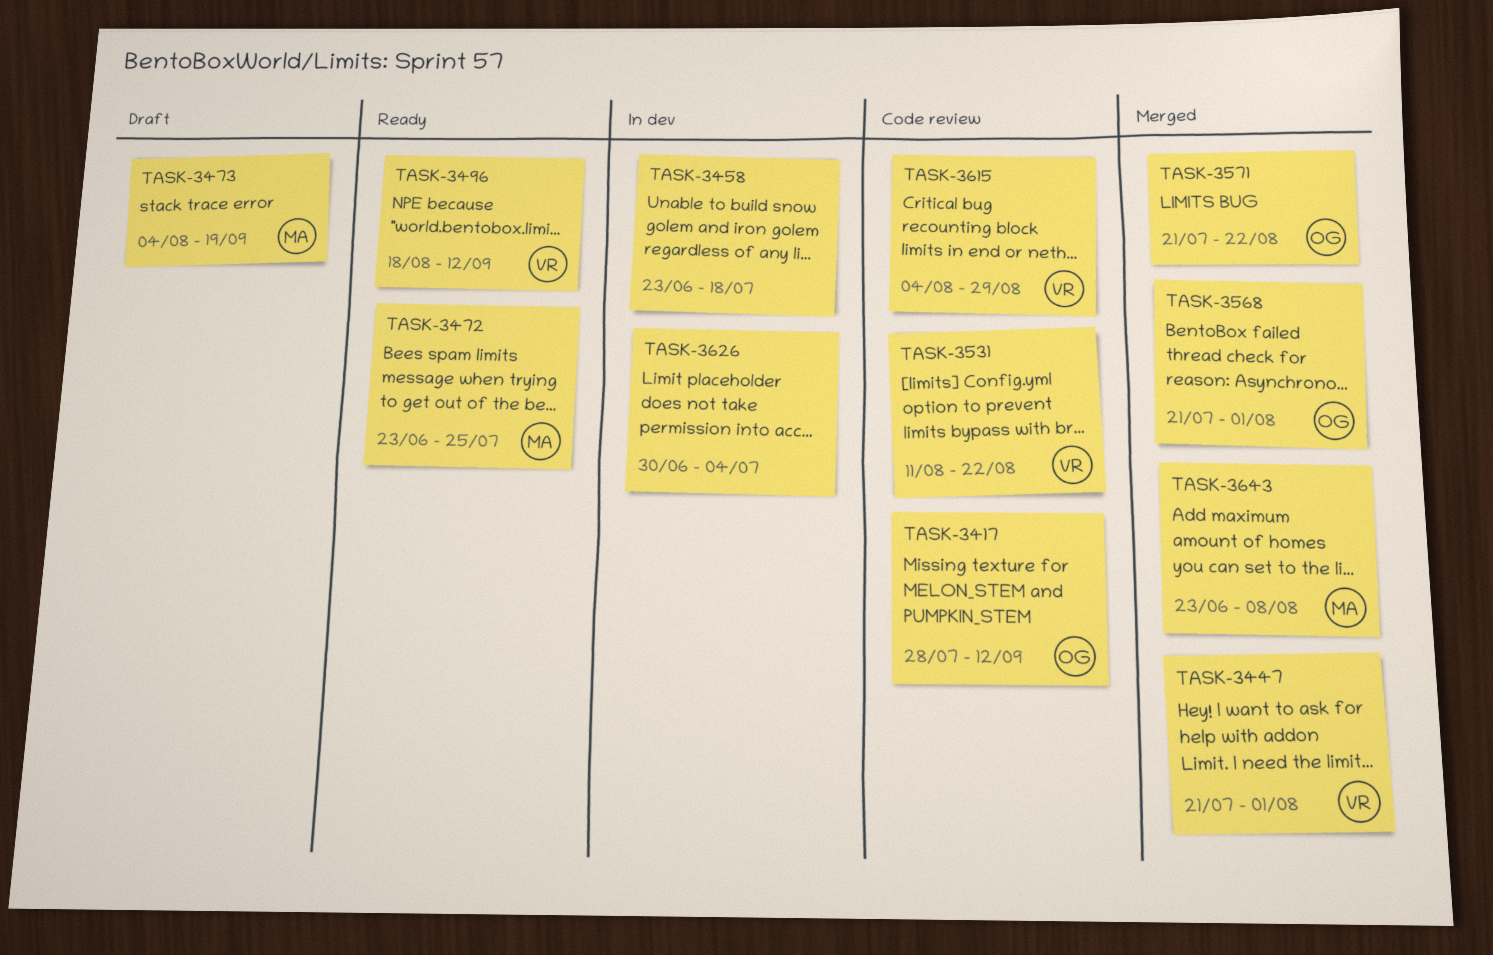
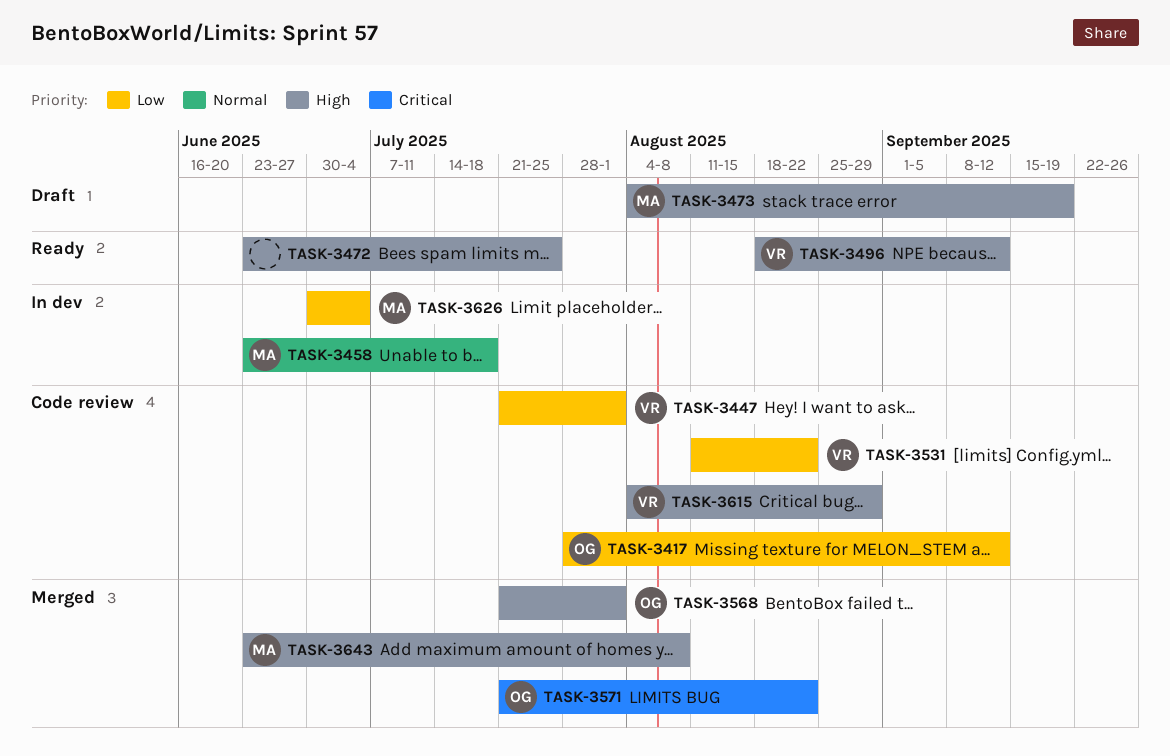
TASK-3447, status: Merged -> Code review
TASK-3458, owner: none -> MA
TASK-3472, owner: MA -> none
TASK-3626, owner: none -> MA

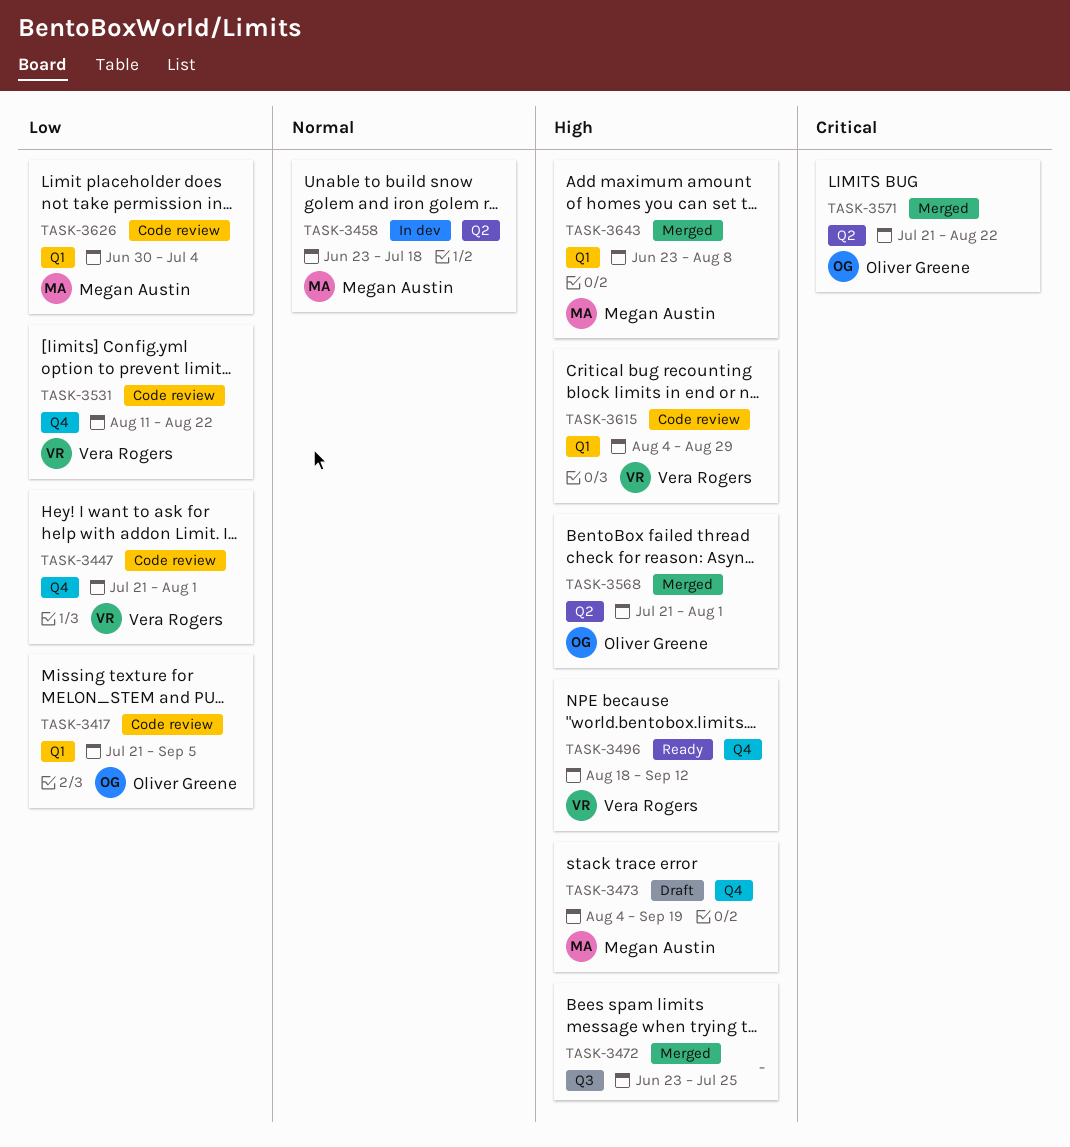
TASK-3417, start: Jul 28 -> Jul 21
TASK-3417, due: Sep 12 -> Sep 5
TASK-3472, status: Ready -> Merged
TASK-3626, status: In dev -> Code review

